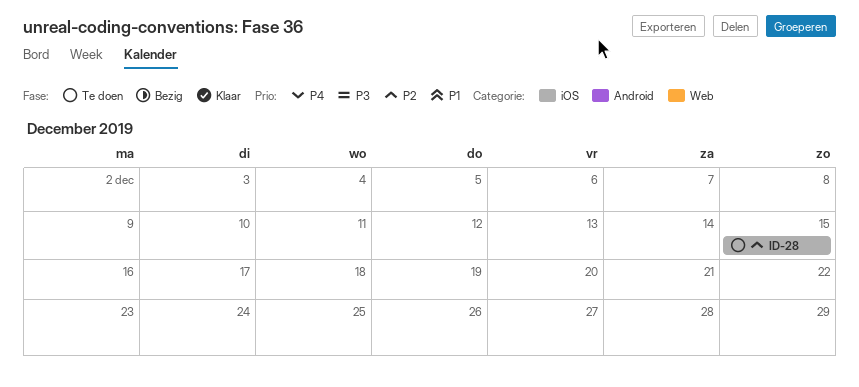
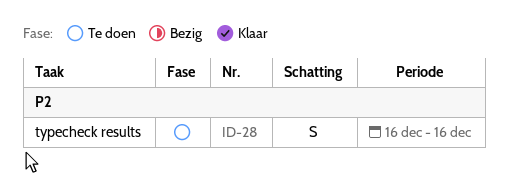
ID-28, start: Dec 15 -> Dec 16
ID-28, due: Dec 15 -> Dec 16

